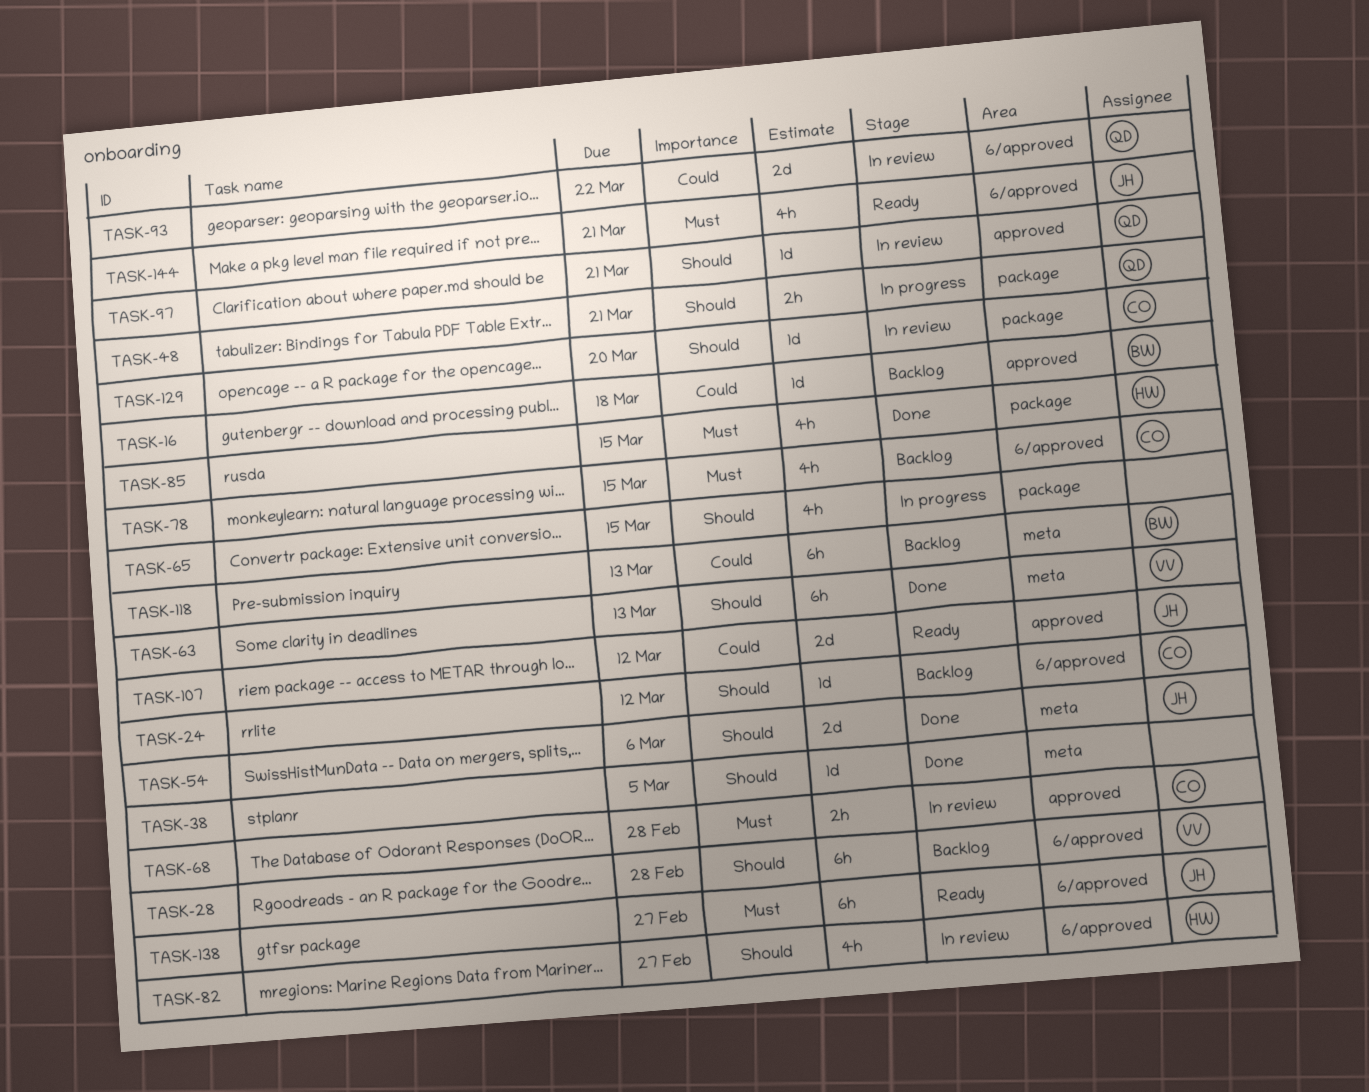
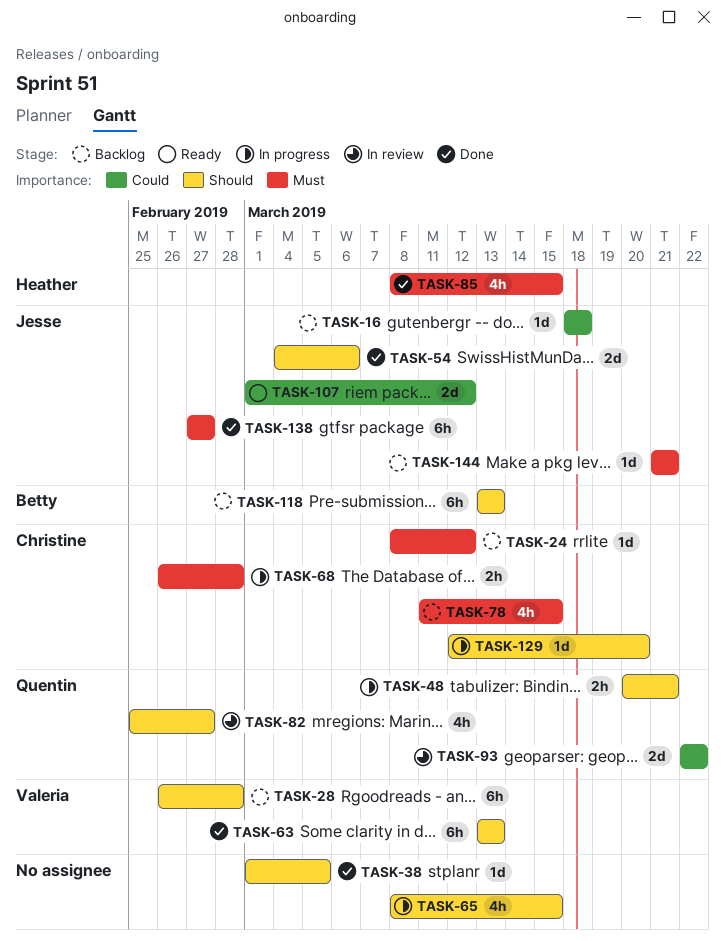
TASK-16, owner: Betty -> Jesse
TASK-24, priority: Should -> Must
TASK-68, status: In review -> In progress
TASK-82, owner: Heather -> Quentin
TASK-97: present -> none
TASK-118, priority: Could -> Should
TASK-129, status: In review -> In progress
TASK-138, status: Ready -> Done
TASK-144, status: Ready -> Backlog
TASK-144, estimate: 4h -> 1d

